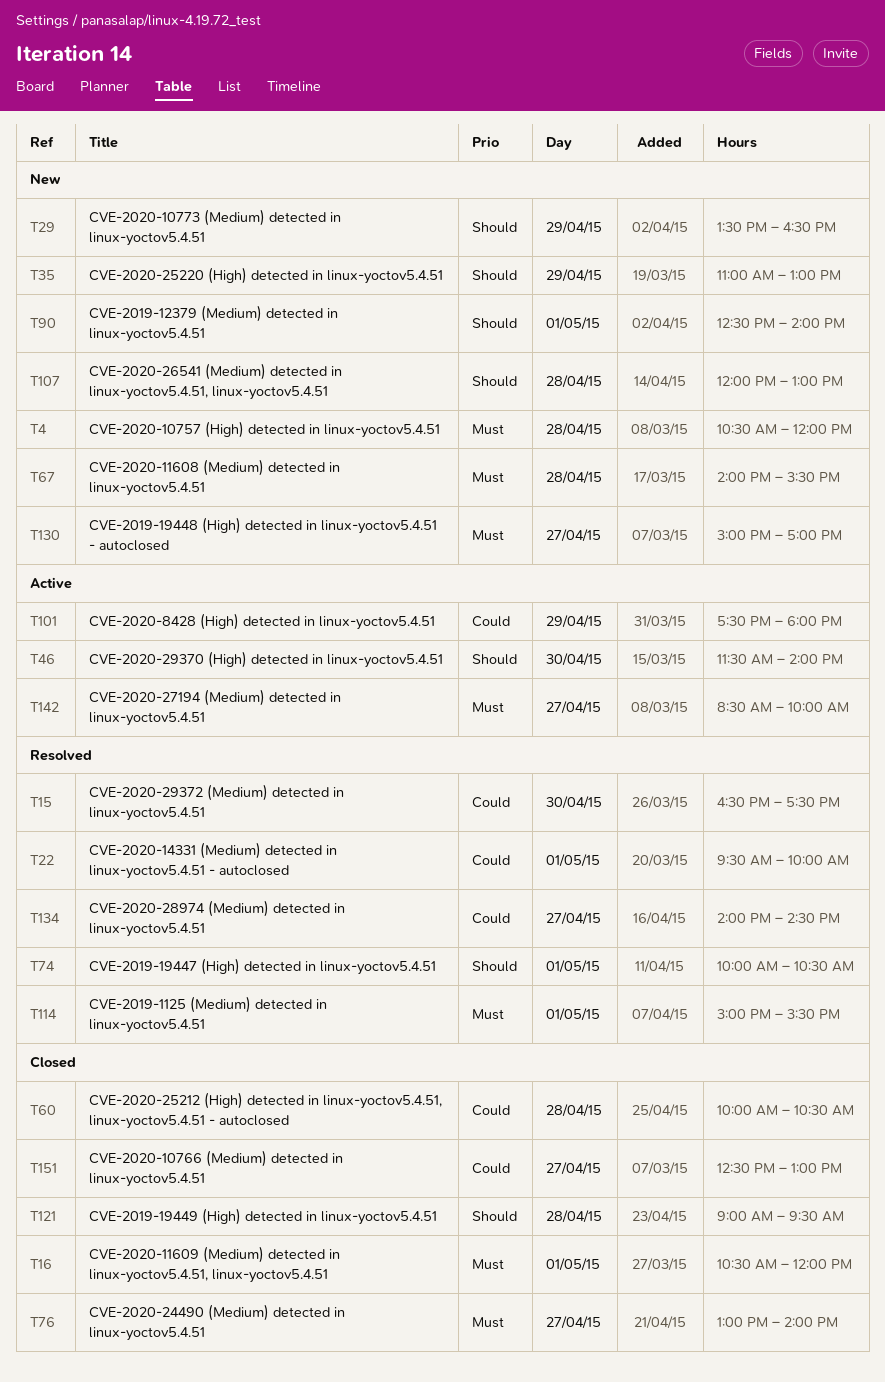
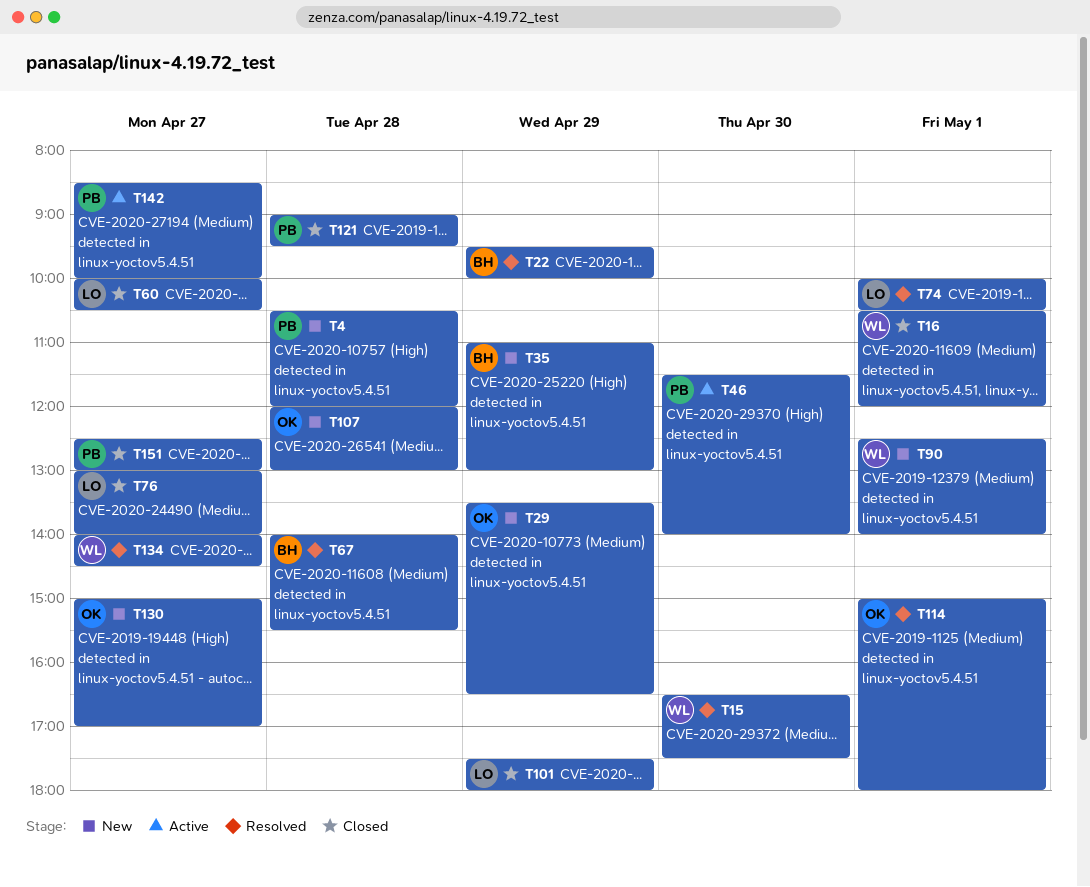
T22, day: May 1 -> Apr 29
T60, day: Apr 28 -> Apr 27
T67, status: New -> Resolved
T101, status: Active -> Closed
T114, ends: 15:30 -> 18:00

